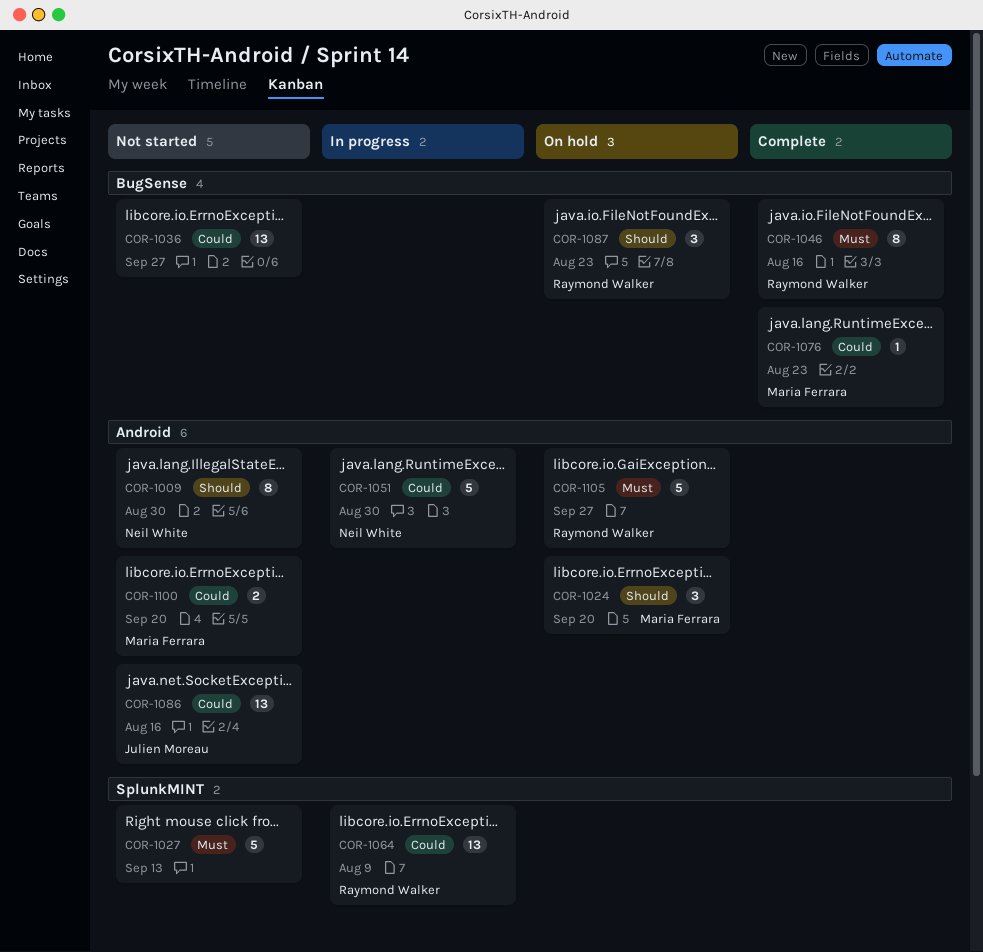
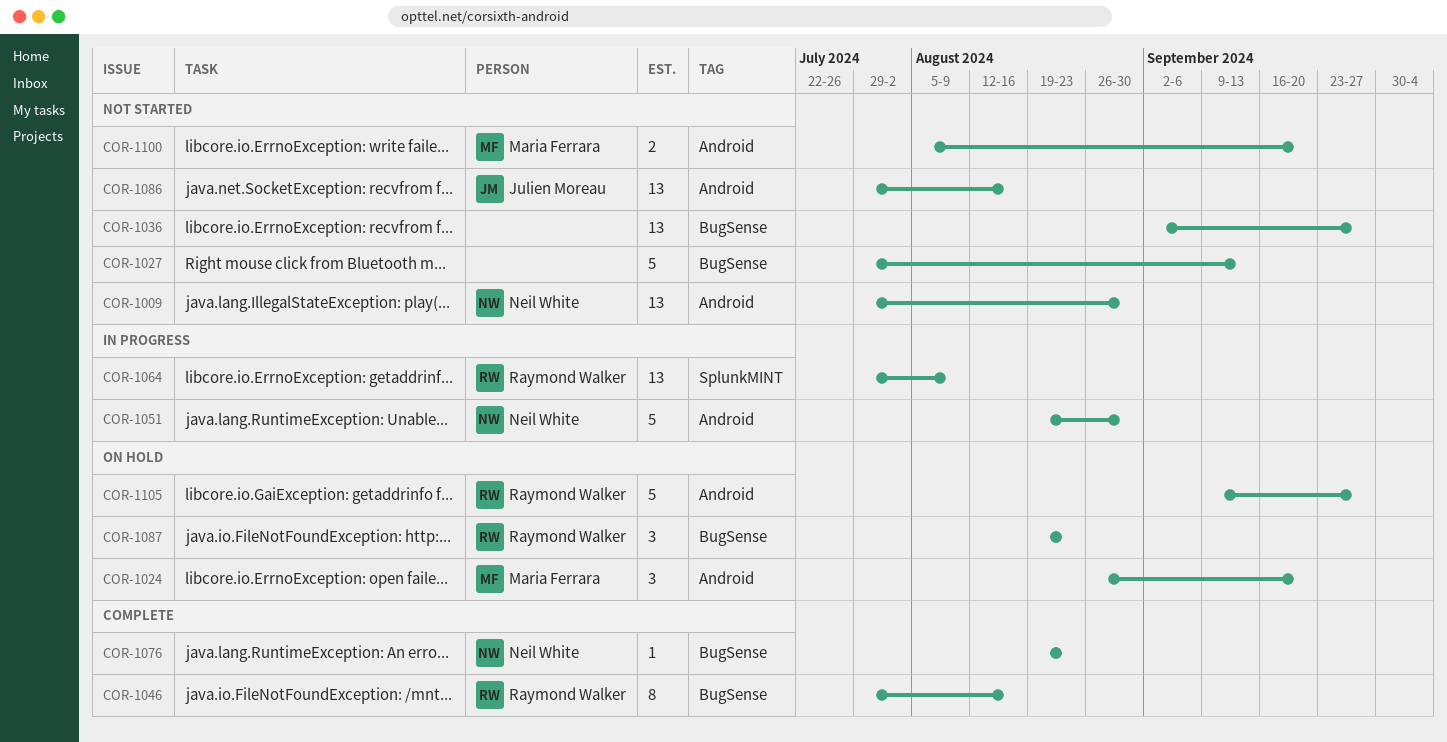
COR-1009, estimate: 8 -> 13
COR-1027, label: SplunkMINT -> BugSense
COR-1076, owner: Maria Ferrara -> Neil White

